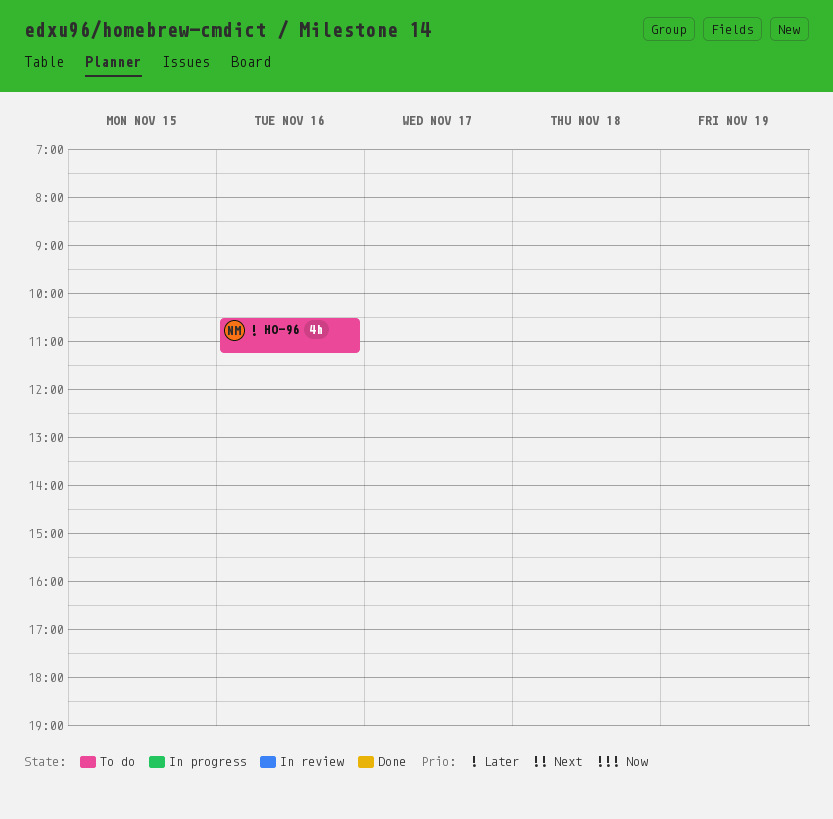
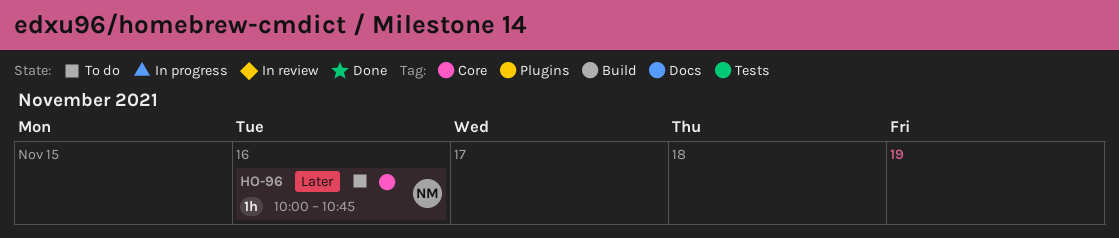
HO-96, estimate: 4h -> 1h
HO-96, begins: 10:30 -> 10:00
HO-96, ends: 11:15 -> 10:45

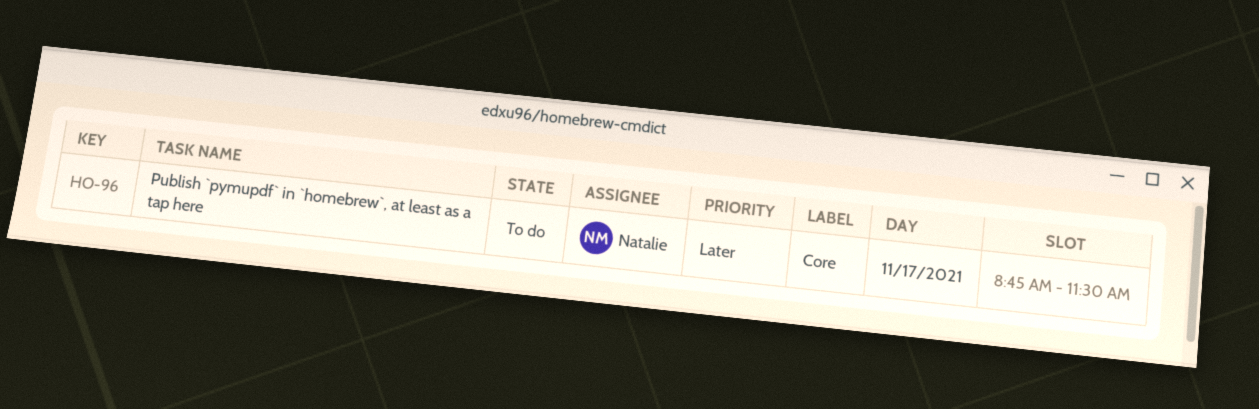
HO-96, day: Nov 16 -> Nov 17
HO-96, begins: 10:00 -> 08:45
HO-96, ends: 10:45 -> 11:30

